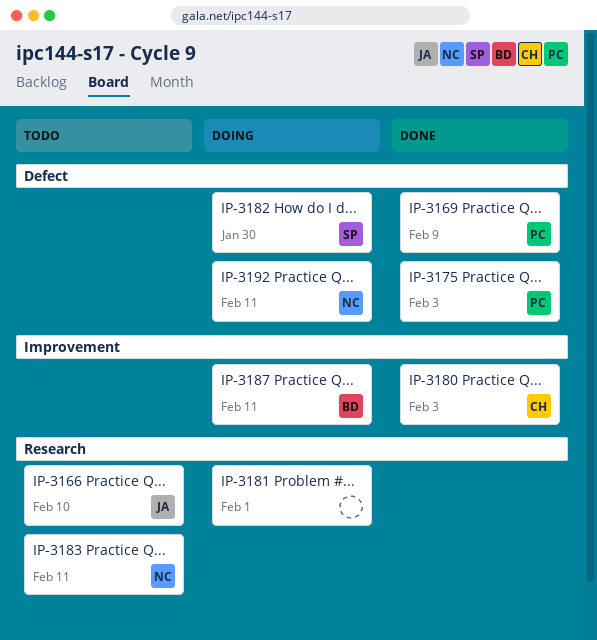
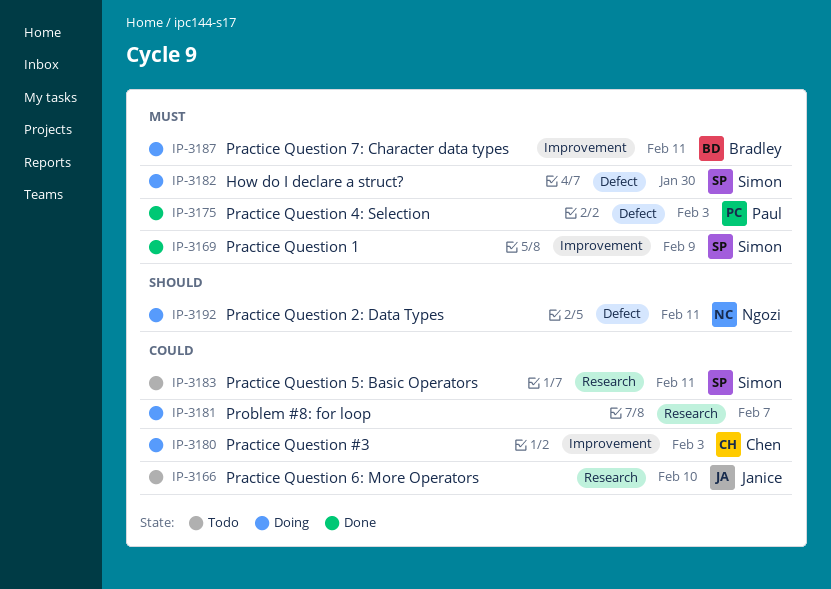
IP-3169, owner: Paul -> Simon
IP-3169, label: Defect -> Improvement
IP-3180, status: Done -> Doing
IP-3181, due: Feb 1 -> Feb 7
IP-3183, owner: Ngozi -> Simon

